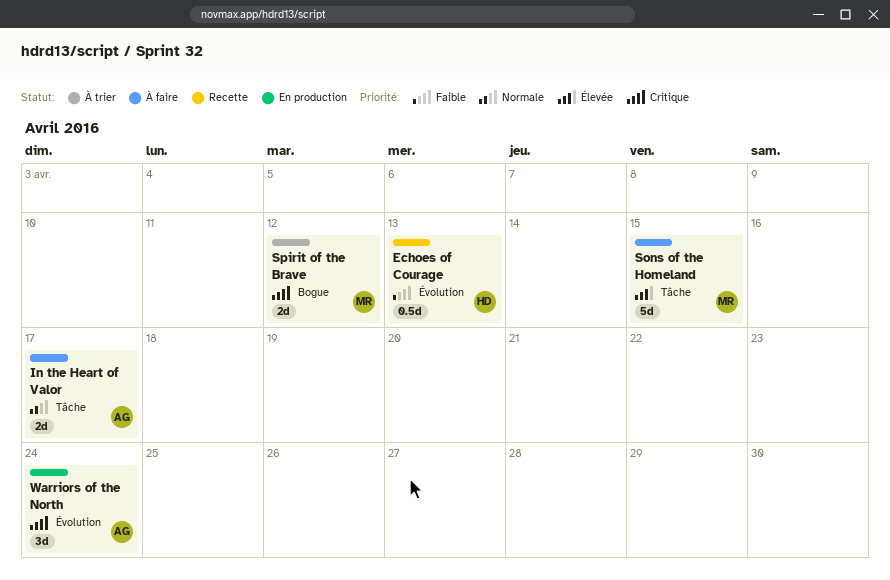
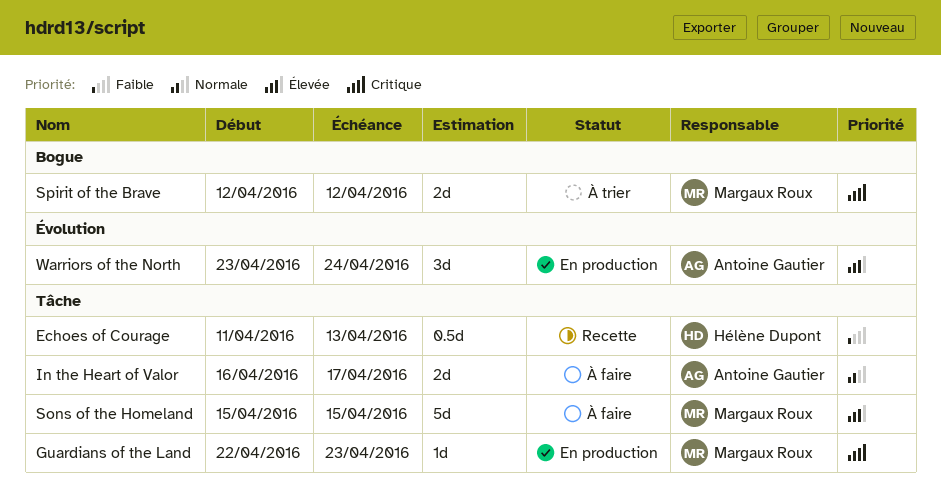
Echoes of Courage, label: Évolution -> Tâche
Guardians of the Land: none -> present
Warriors of the North, priority: Critique -> Élevée

